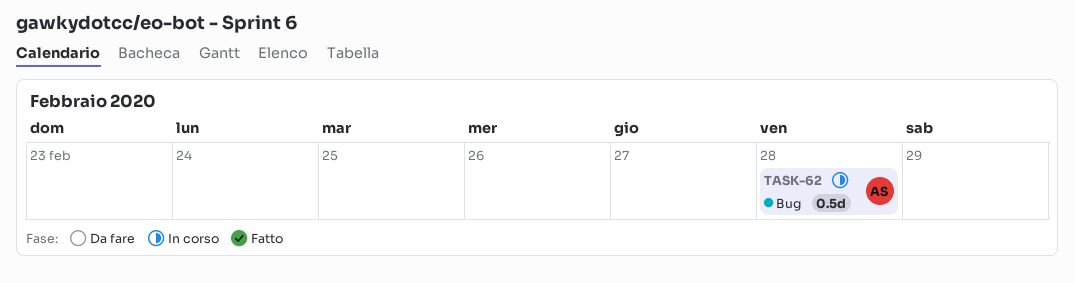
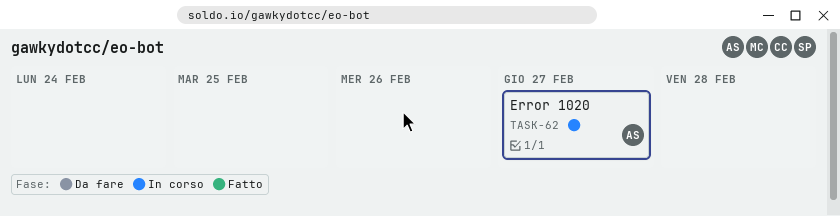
TASK-62, due: Feb 28 -> Feb 27

